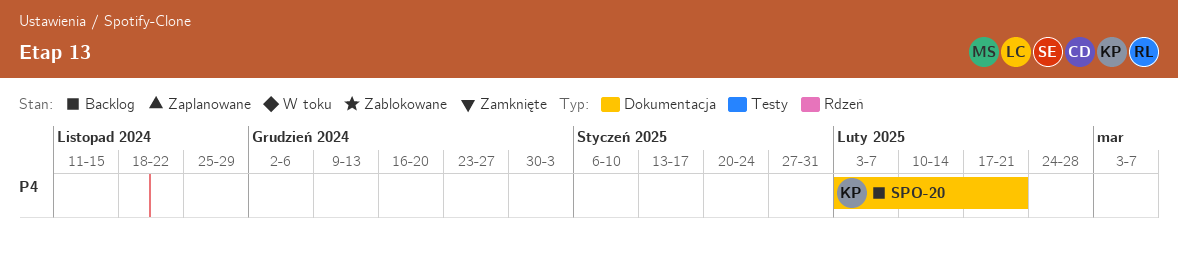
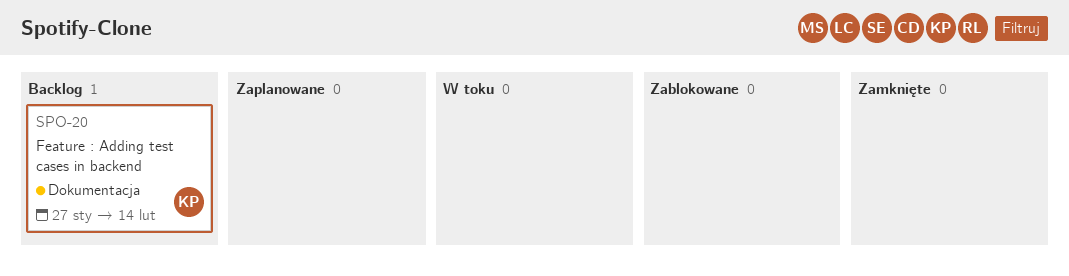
SPO-20, start: Feb 3 -> Jan 27
SPO-20, due: Feb 21 -> Feb 14

